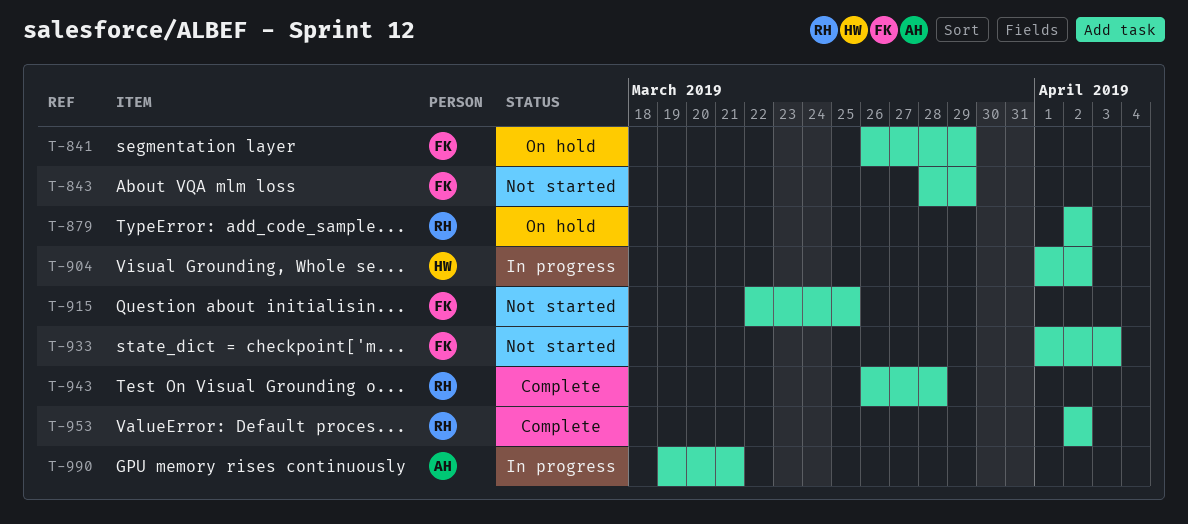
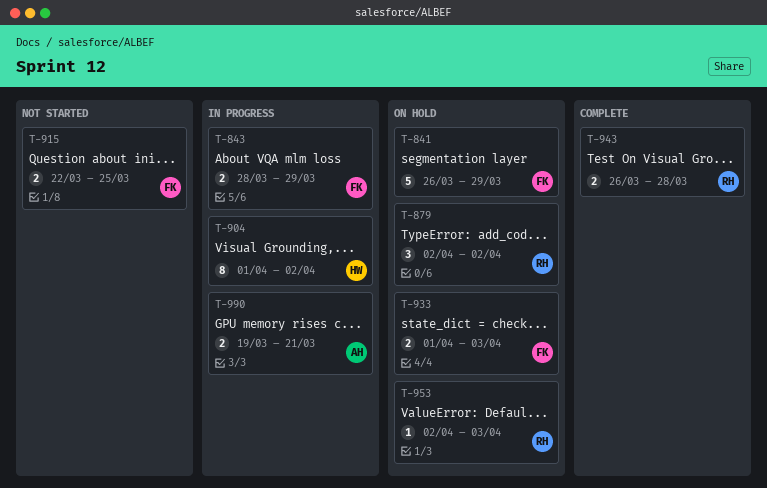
T-843, status: Not started -> In progress
T-933, status: Not started -> On hold
T-953, status: Complete -> On hold
T-953, due: Apr 2 -> Apr 3

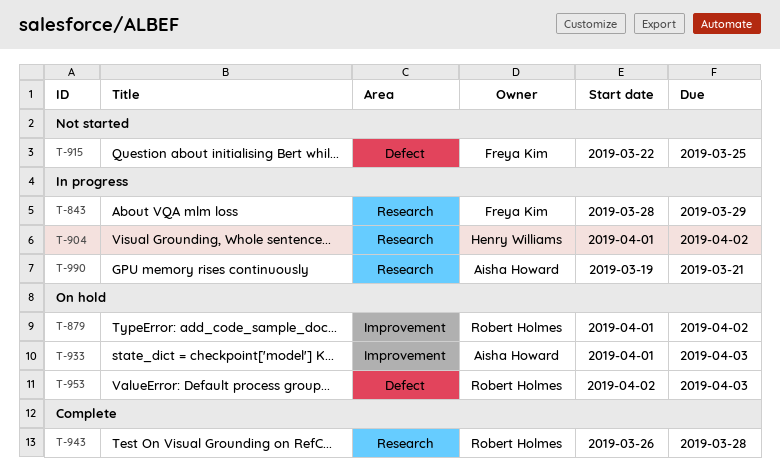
T-841: present -> none
T-879, start: Apr 2 -> Apr 1
T-933, owner: Freya Kim -> Aisha Howard

